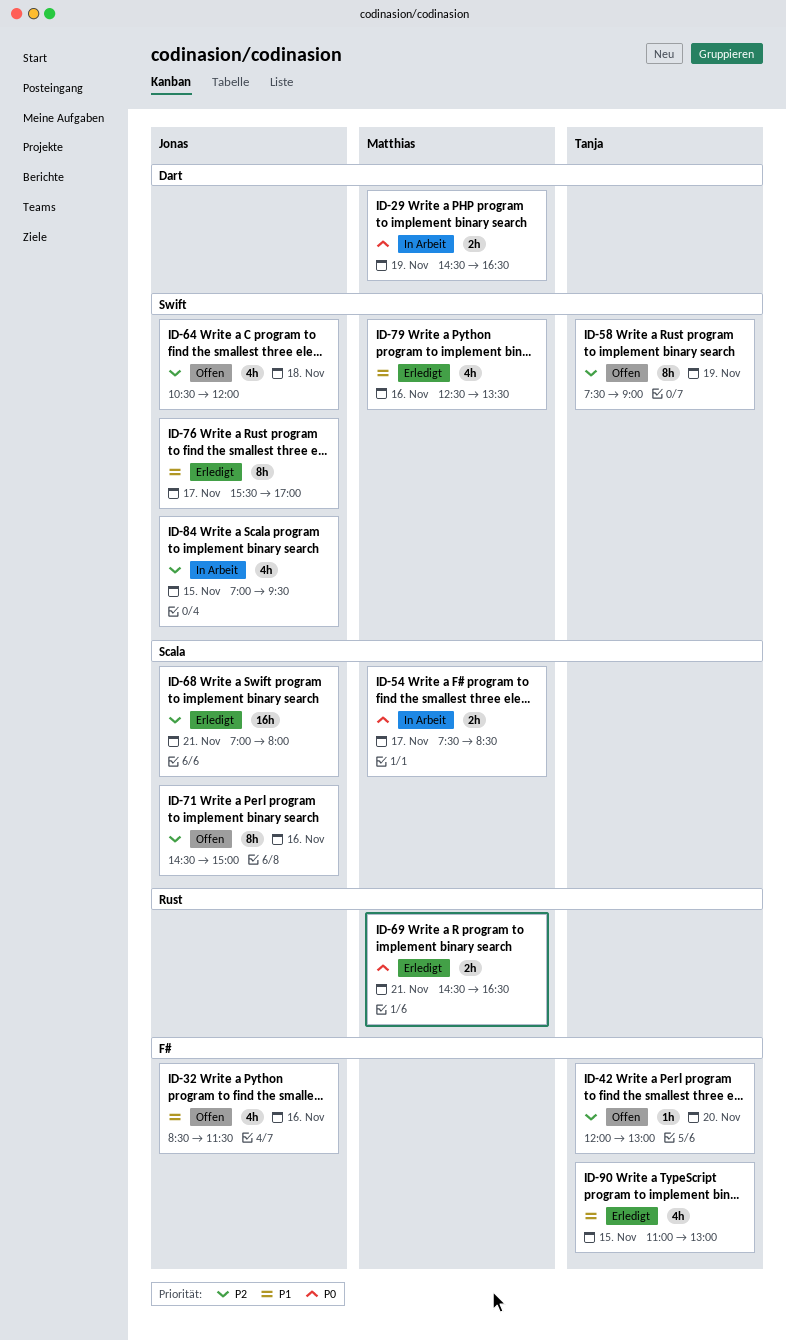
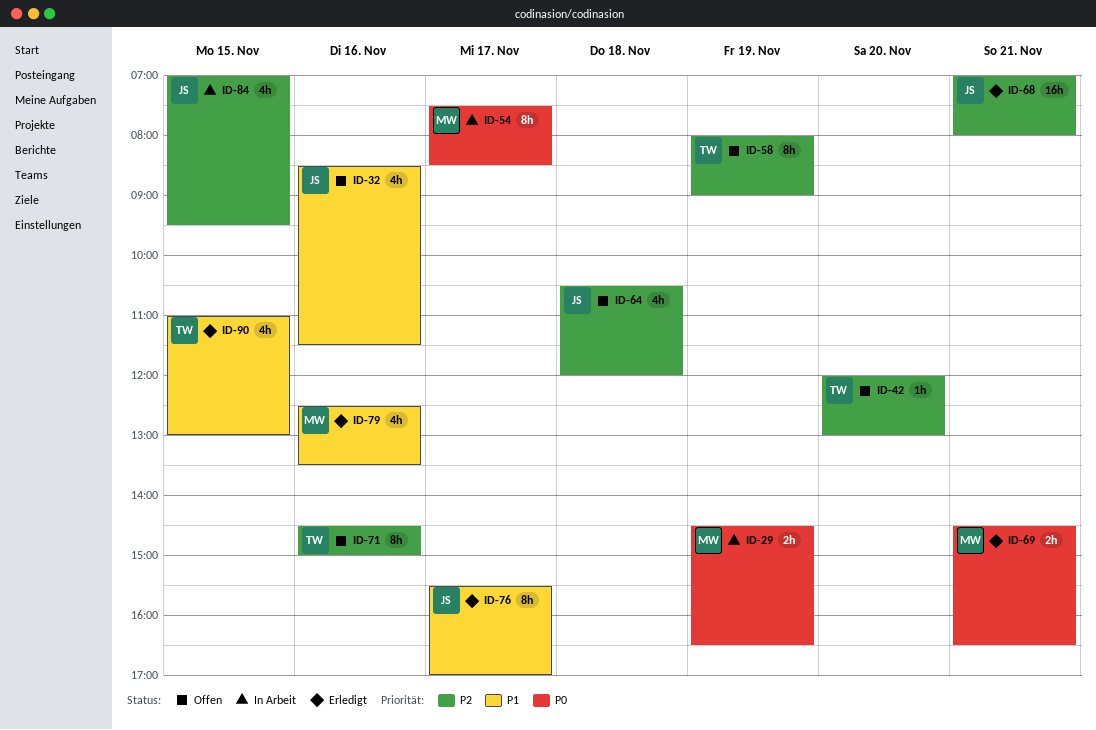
ID-54, estimate: 2h -> 8h
ID-58, begins: 07:30 -> 08:00
ID-71, owner: Jonas -> Tanja

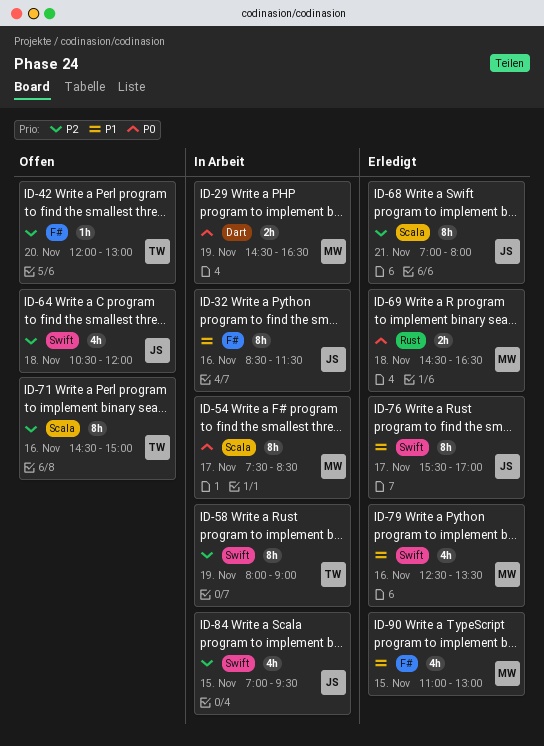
ID-32, status: Offen -> In Arbeit
ID-32, estimate: 4h -> 8h
ID-58, status: Offen -> In Arbeit
ID-68, estimate: 16h -> 8h
ID-69, day: Nov 21 -> Nov 18
ID-90, owner: TW -> MW

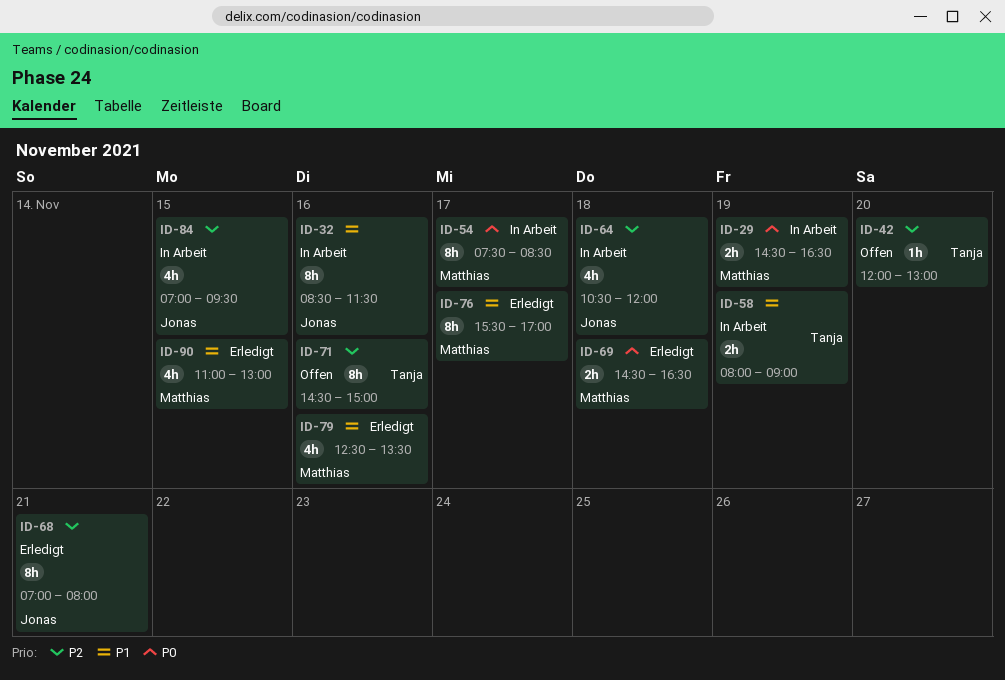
ID-58, priority: P2 -> P1
ID-58, estimate: 8h -> 2h
ID-64, status: Offen -> In Arbeit
ID-76, owner: Jonas -> Matthias

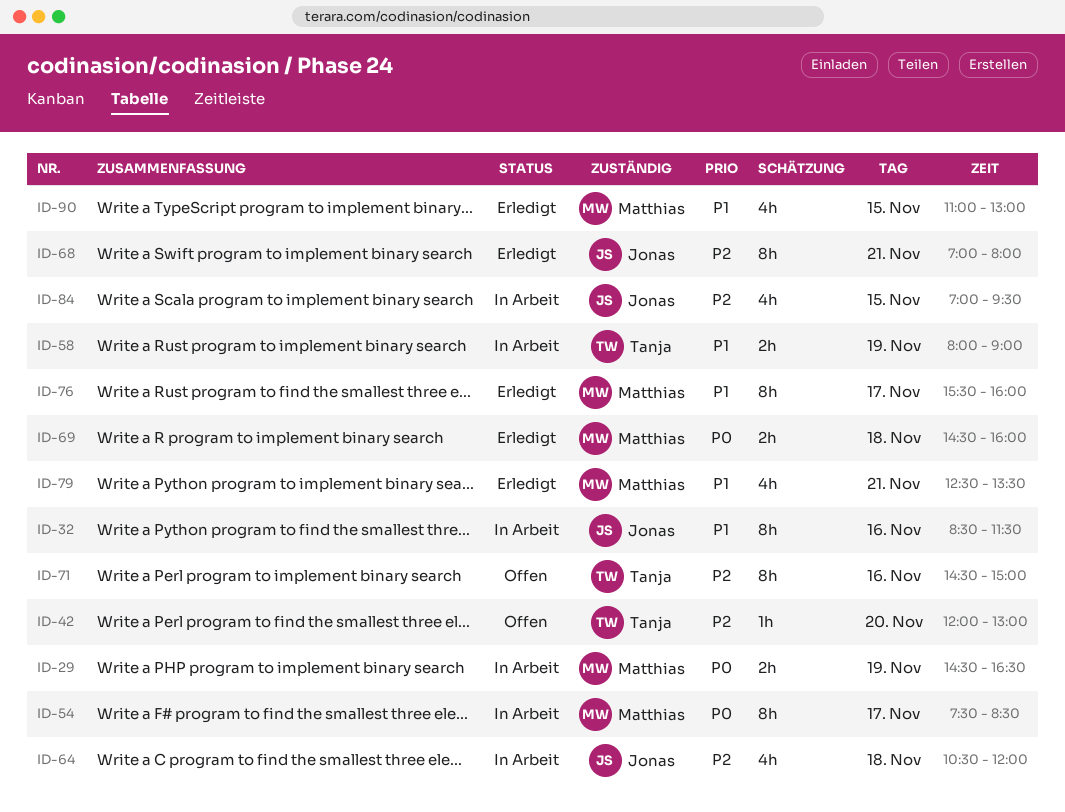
ID-69, ends: 16:30 -> 16:00
ID-76, ends: 17:00 -> 16:00
ID-79, day: Nov 16 -> Nov 21

